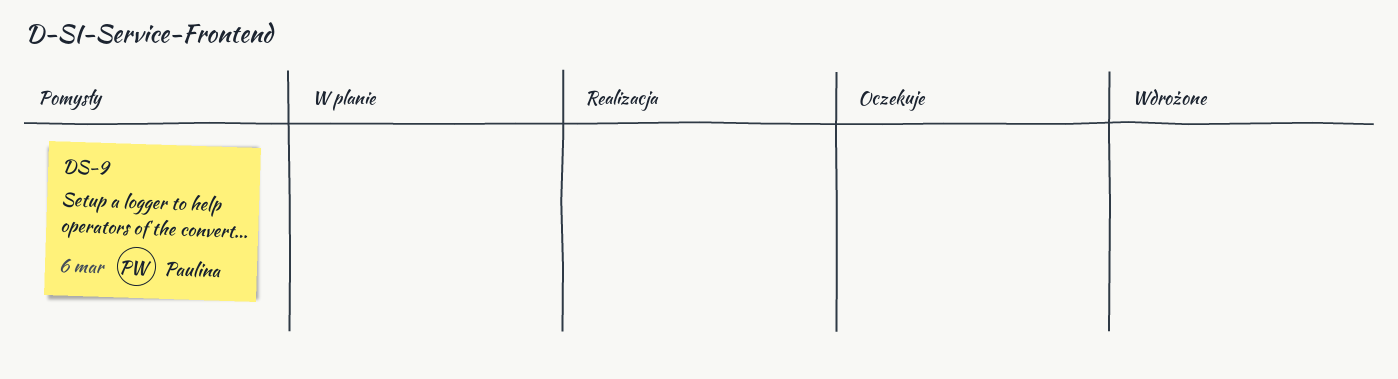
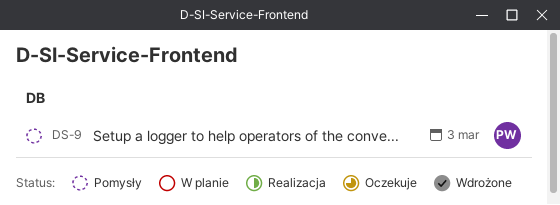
DS-9, due: Mar 6 -> Mar 3

